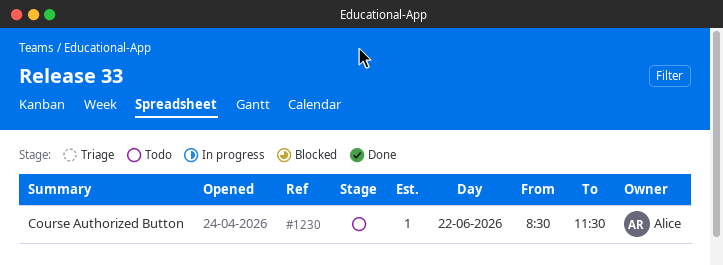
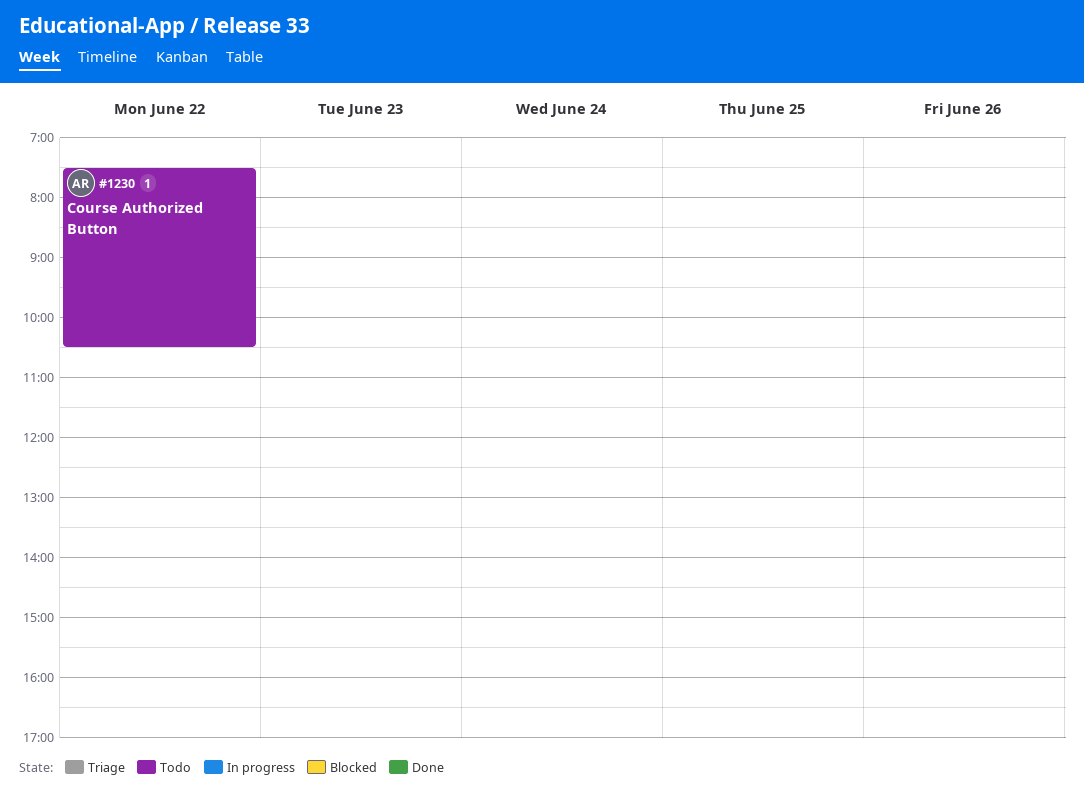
#1230, begins: 08:30 -> 07:30
#1230, ends: 11:30 -> 10:30

